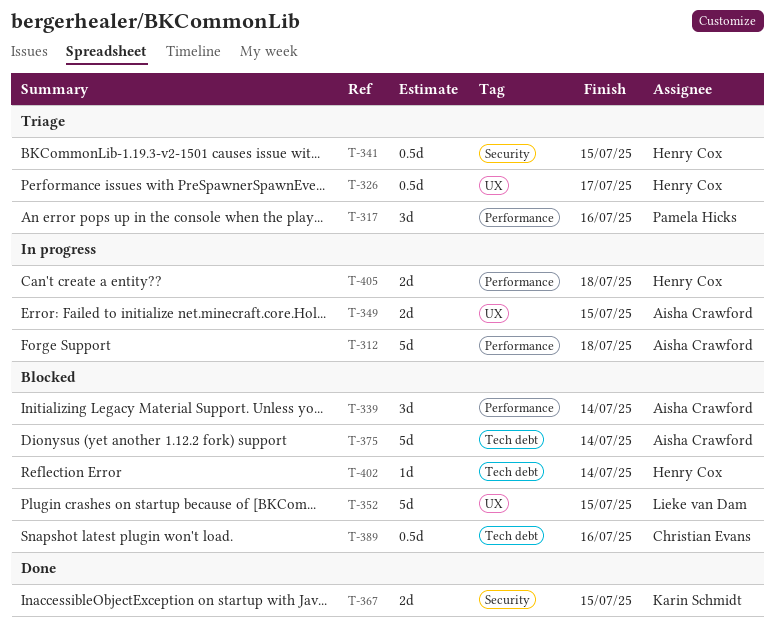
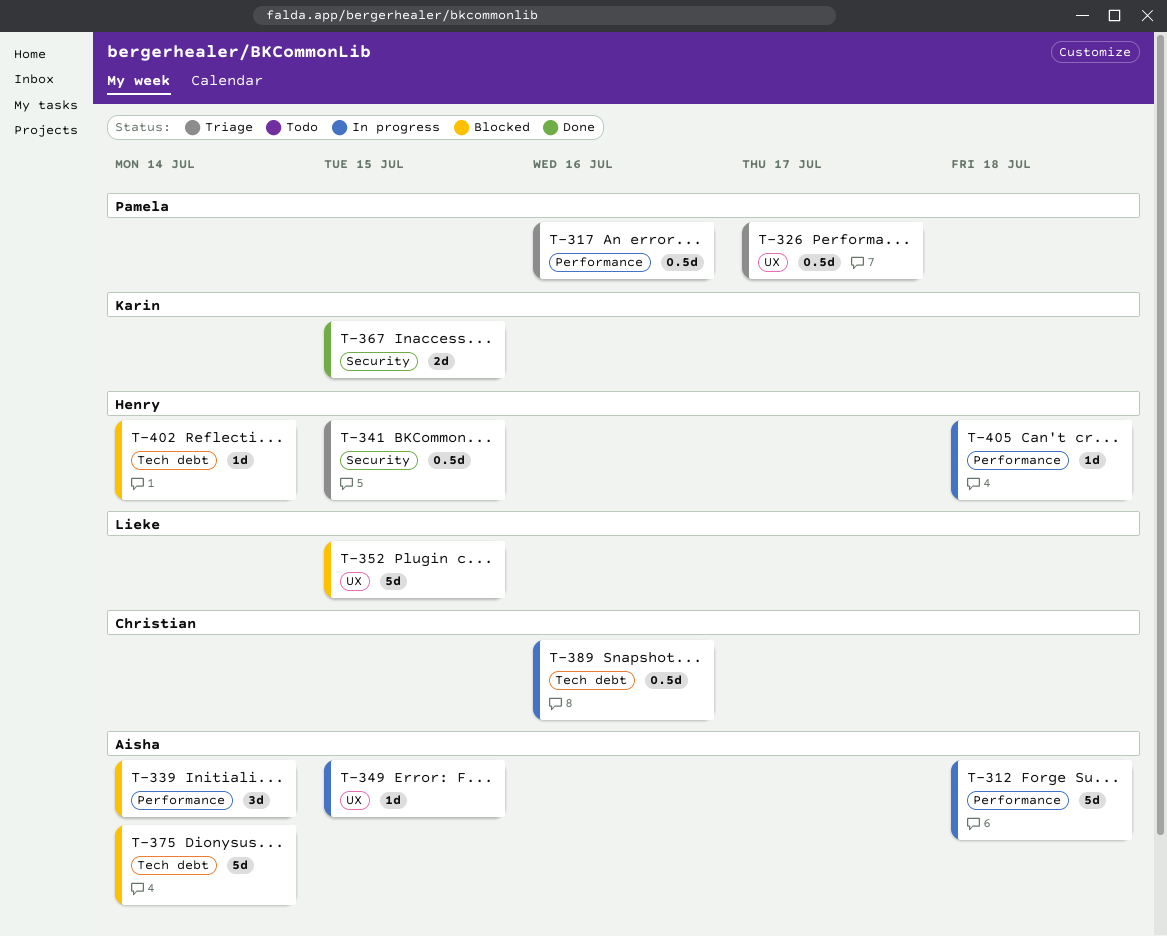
T-317, estimate: 3d -> 0.5d
T-326, owner: Henry Cox -> Pamela Hicks
T-349, estimate: 2d -> 1d
T-389, status: Blocked -> In progress
T-405, estimate: 2d -> 1d

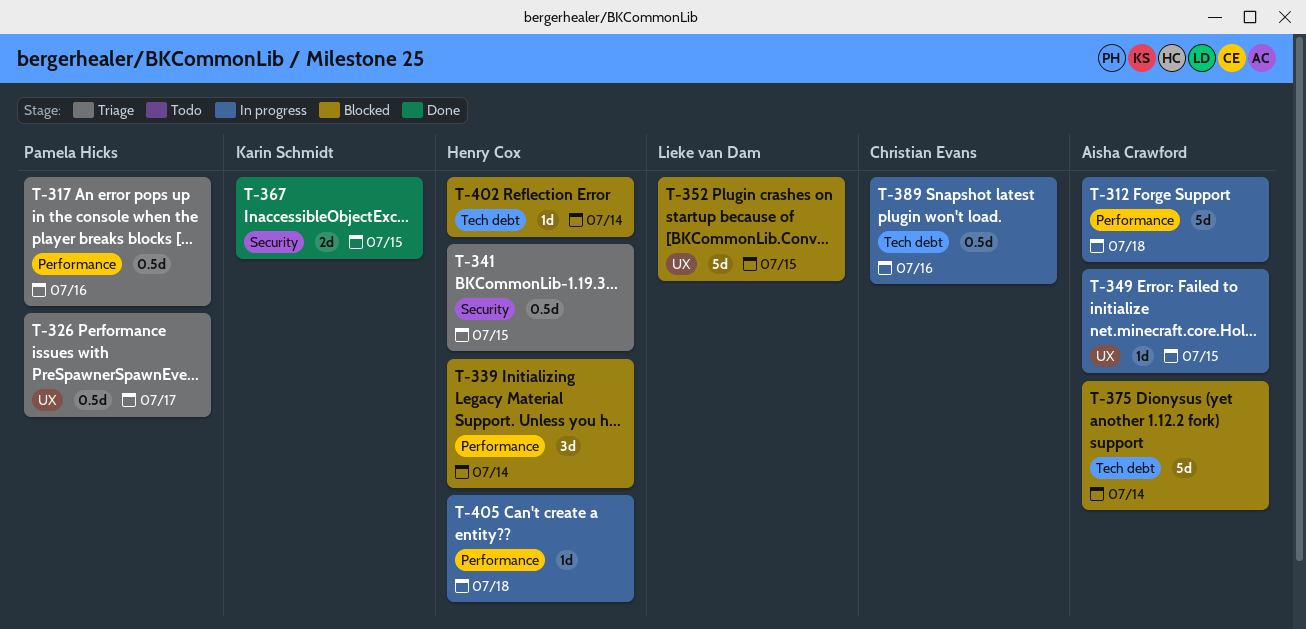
T-339, owner: Aisha Crawford -> Henry Cox

